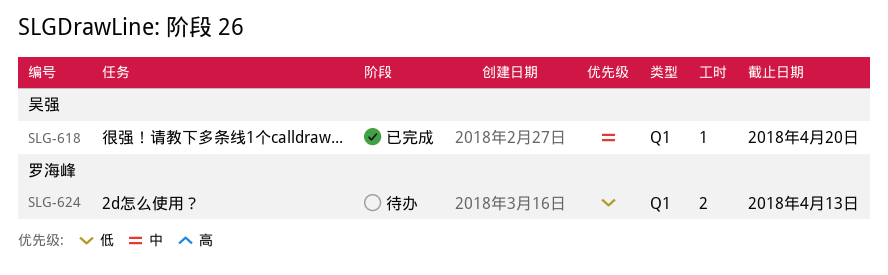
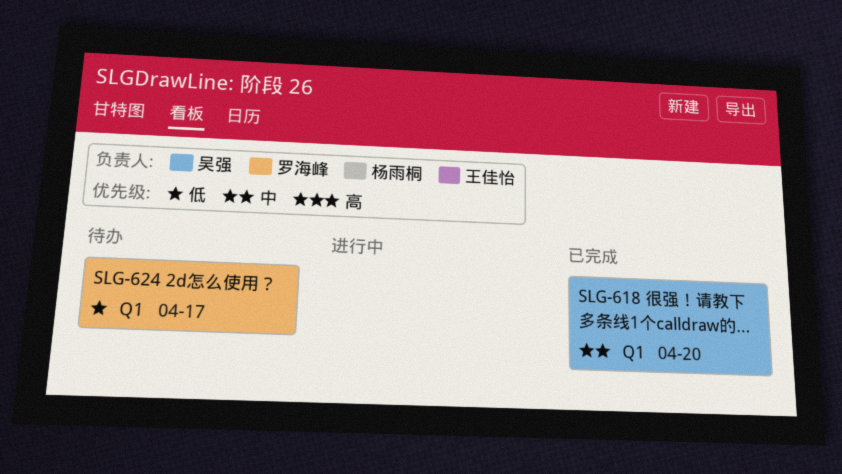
SLG-624, due: Apr 13 -> Apr 17

